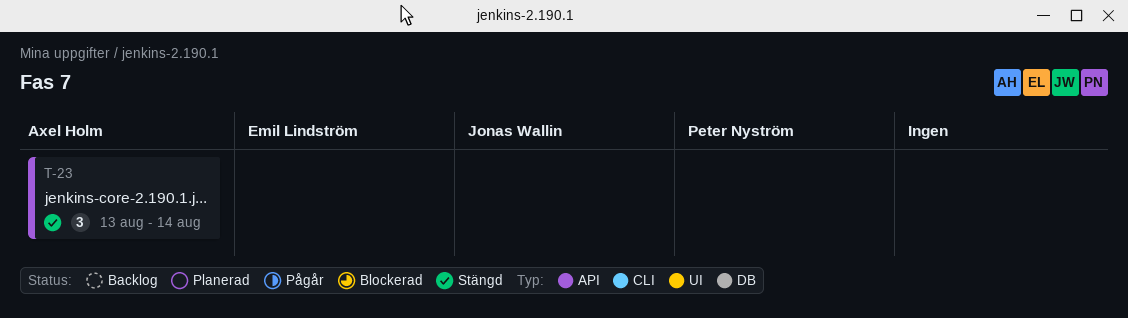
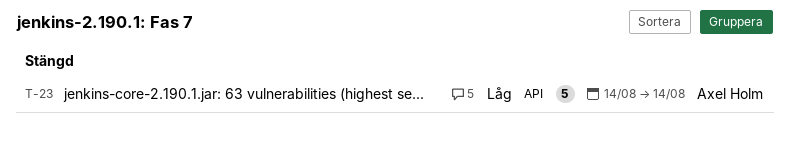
T-23, estimate: 3 -> 5
T-23, start: Aug 13 -> Aug 14

